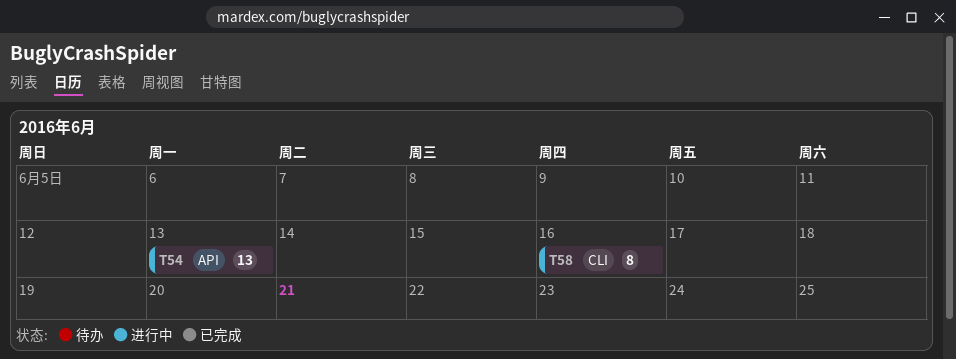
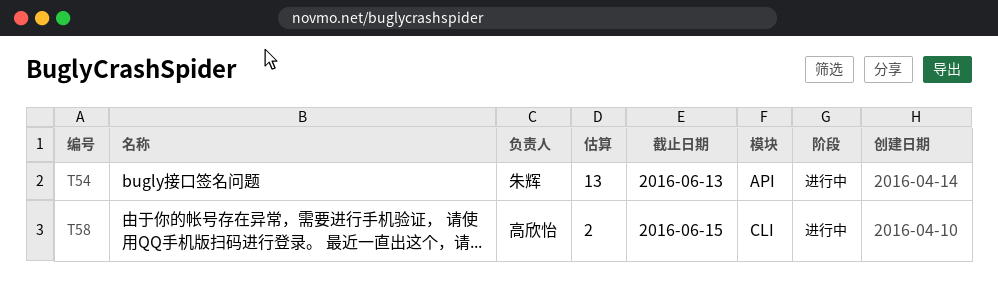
T58, estimate: 8 -> 2
T58, due: Jun 16 -> Jun 15

